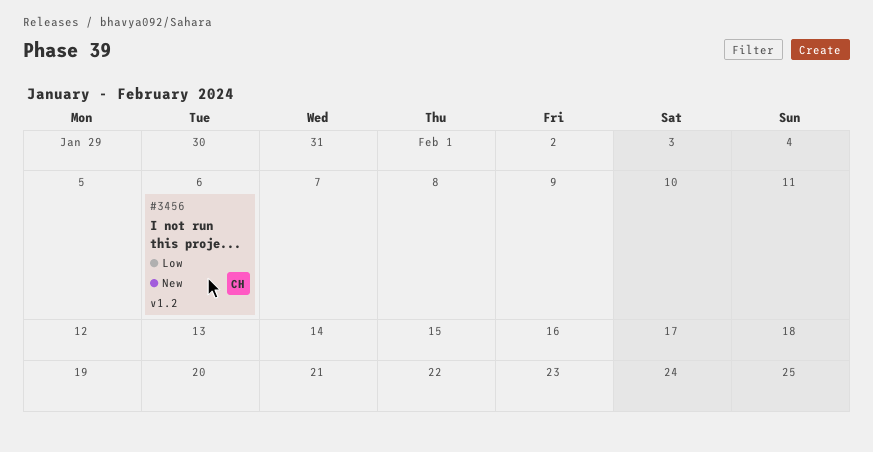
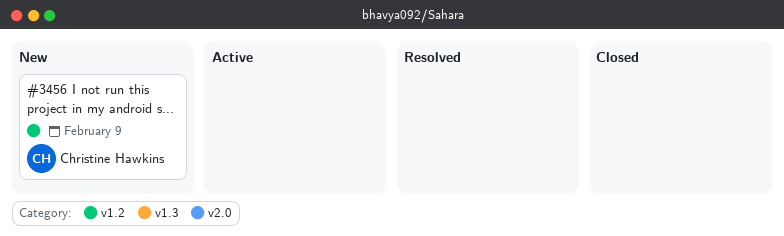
#3456, due: Feb 6 -> Feb 9

